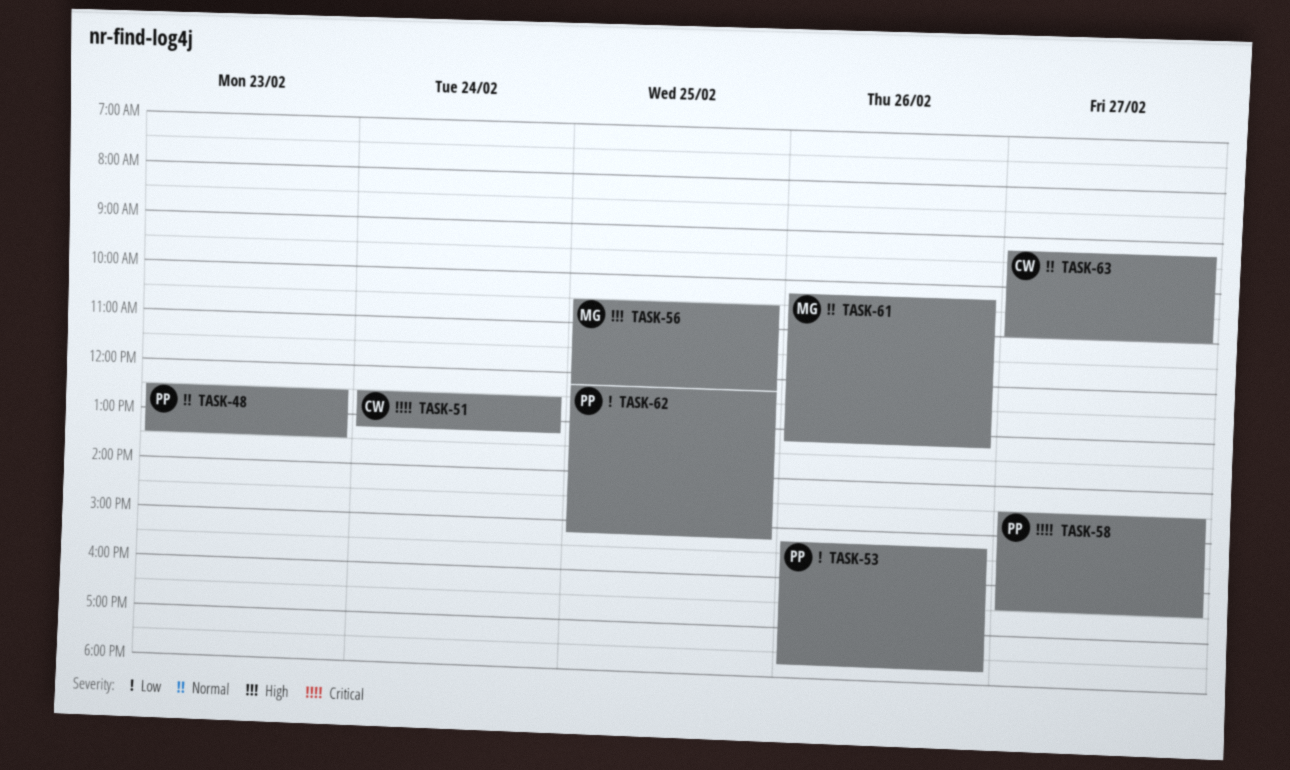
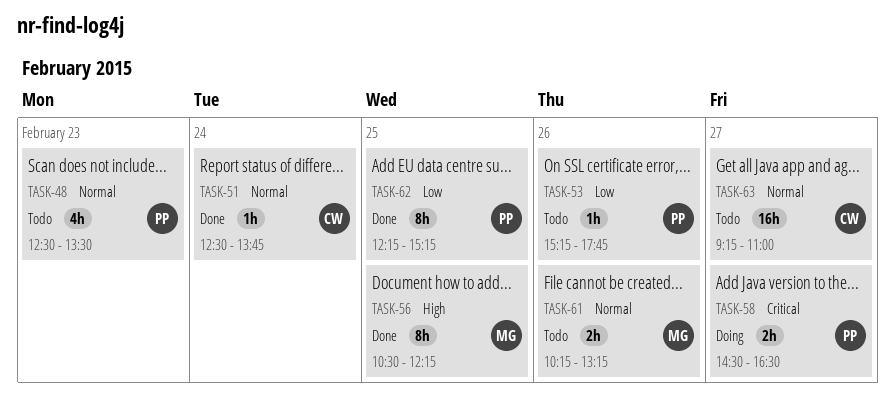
TASK-51, priority: Critical -> Normal
TASK-51, ends: 13:15 -> 13:45

